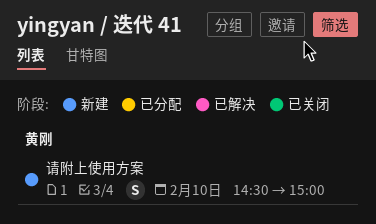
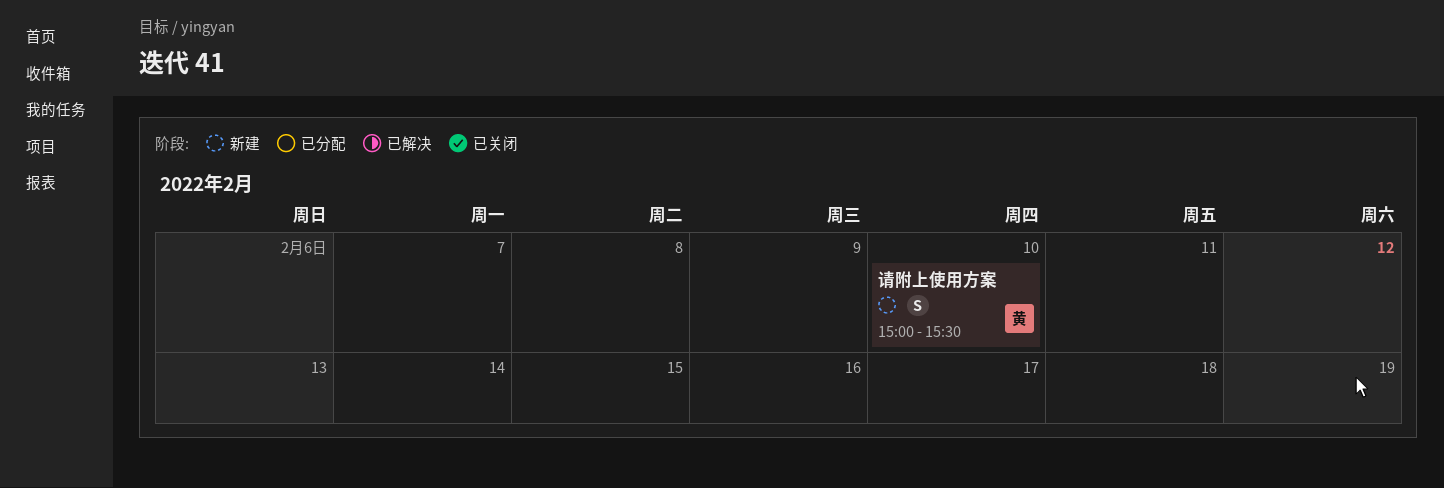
请附上使用方案, begins: 14:30 -> 15:00
请附上使用方案, ends: 15:00 -> 15:30

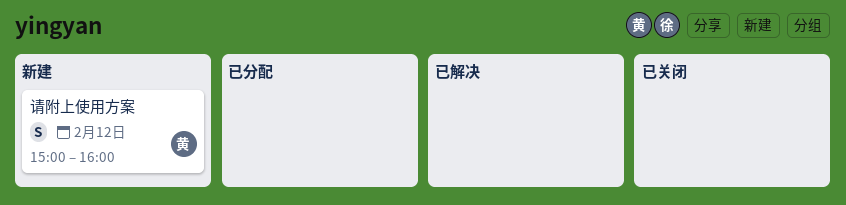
请附上使用方案, day: Feb 10 -> Feb 12
请附上使用方案, ends: 15:30 -> 16:00

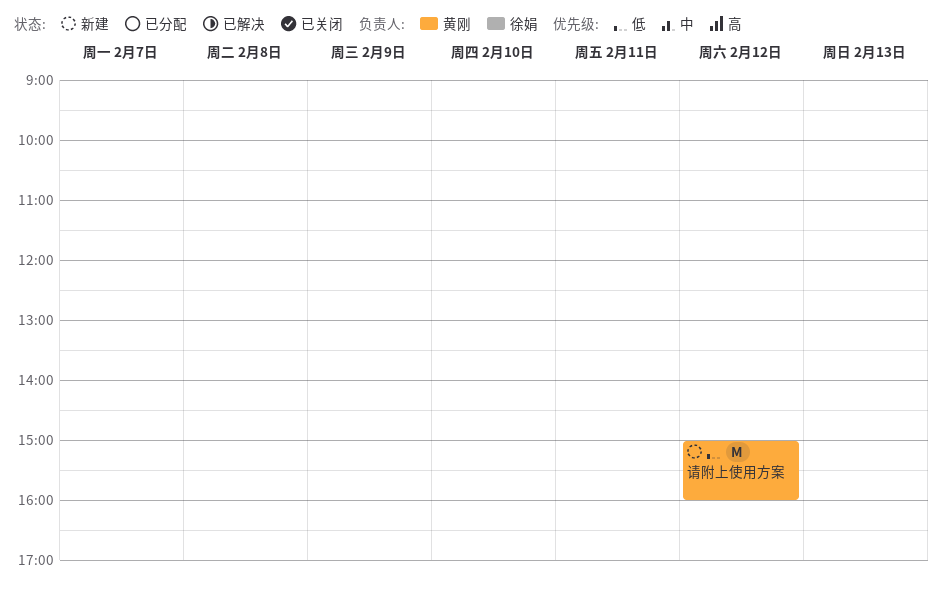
请附上使用方案, estimate: S -> M

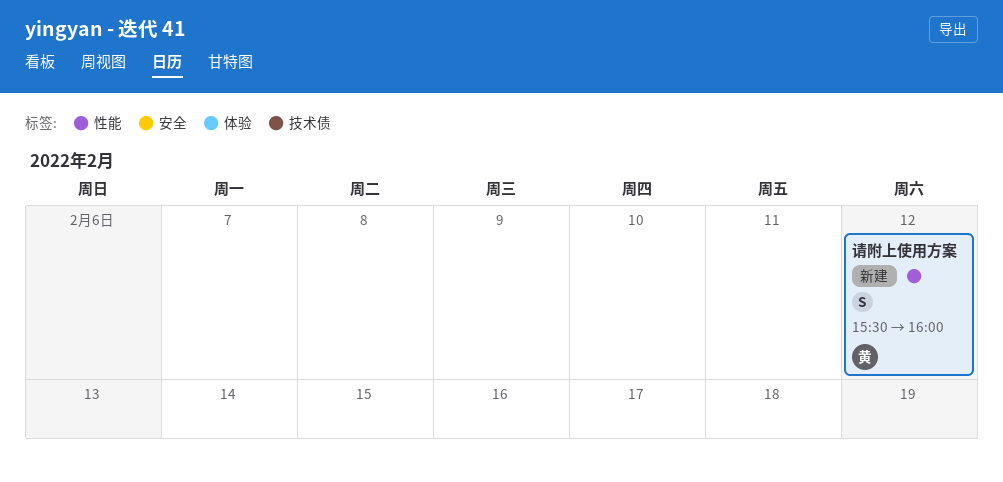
请附上使用方案, estimate: M -> S
请附上使用方案, begins: 15:00 -> 15:30

